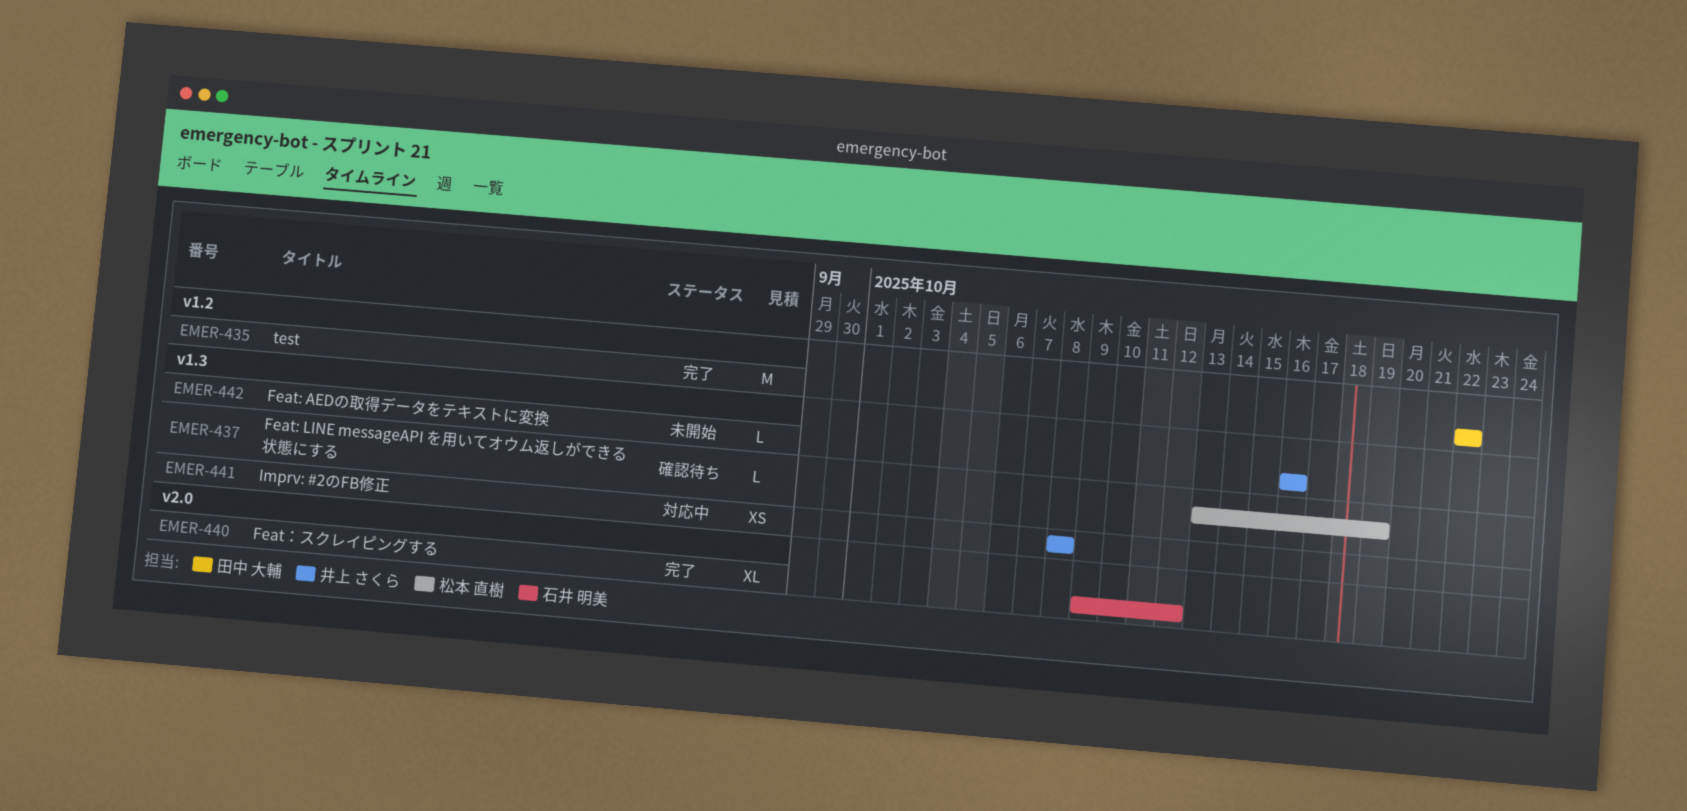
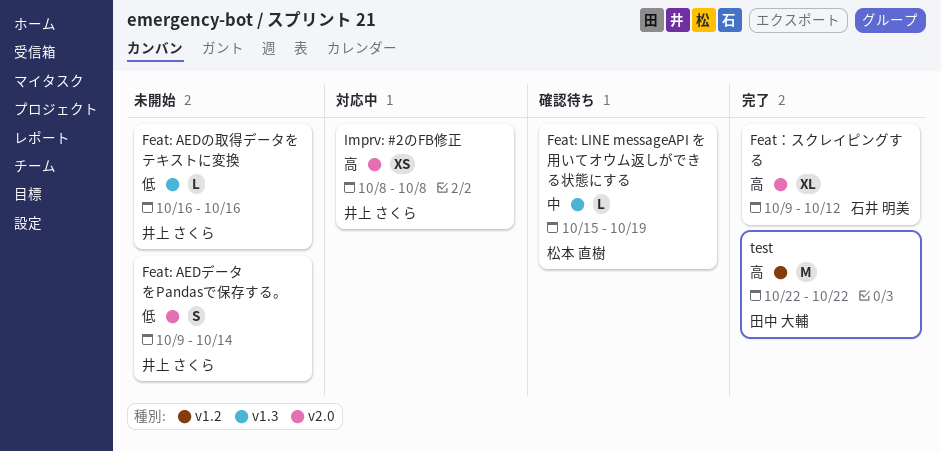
Feat: AEDデータをPandasで保存する。: none -> present
Feat: LINE messageAPI を用いてオウム返しができる状態にする, start: Oct 13 -> Oct 15
Imprv: #2のFB修正, label: v1.3 -> v2.0

